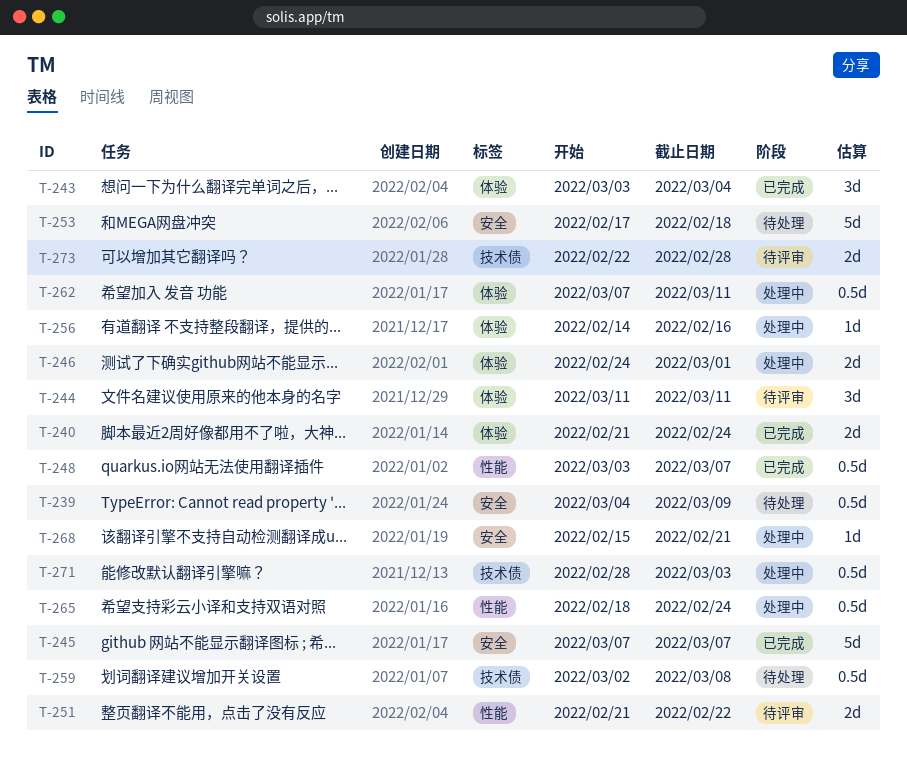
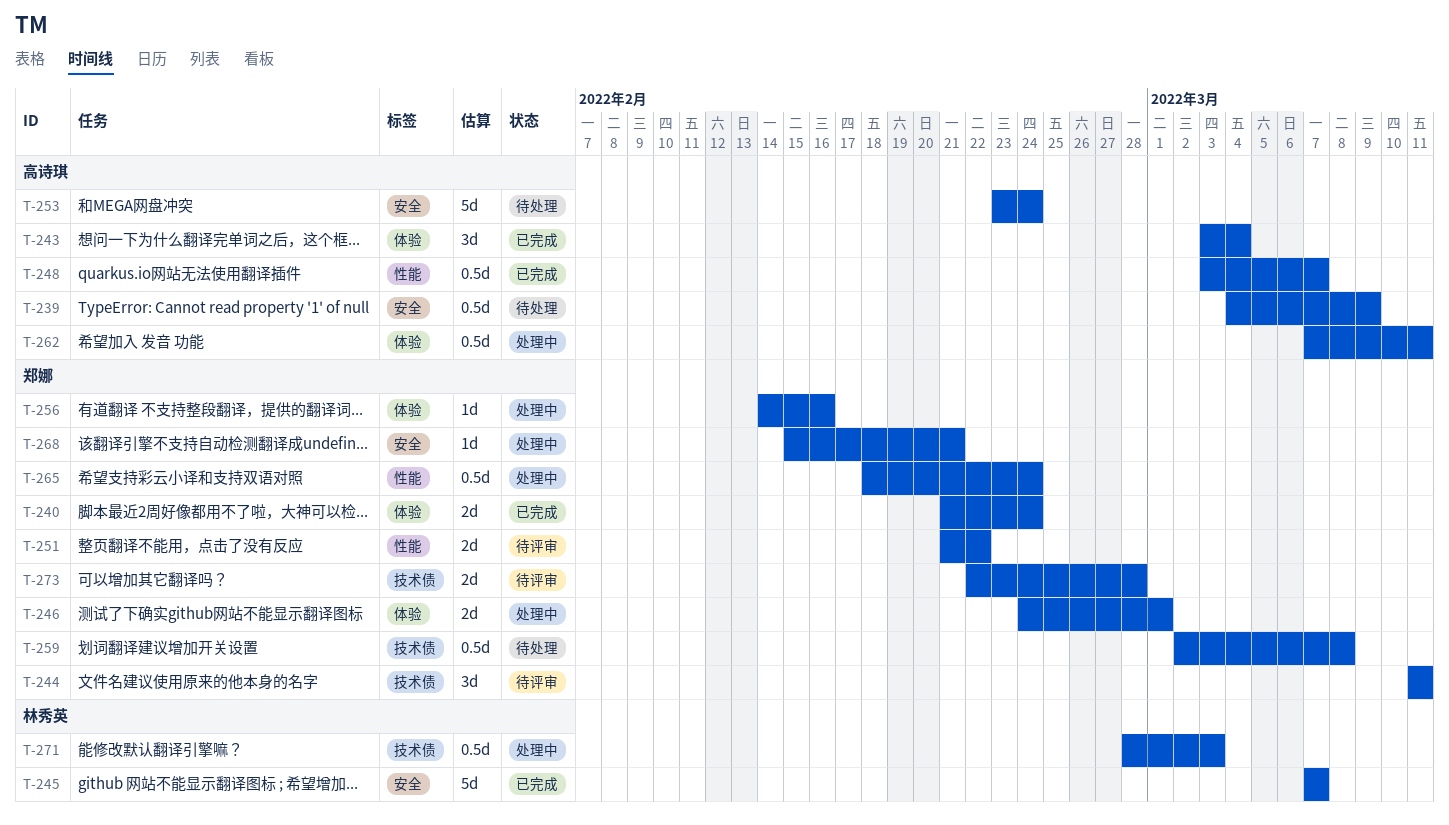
T-244, label: 体验 -> 技术债
T-253, start: Feb 17 -> Feb 23
T-253, due: Feb 18 -> Feb 24

